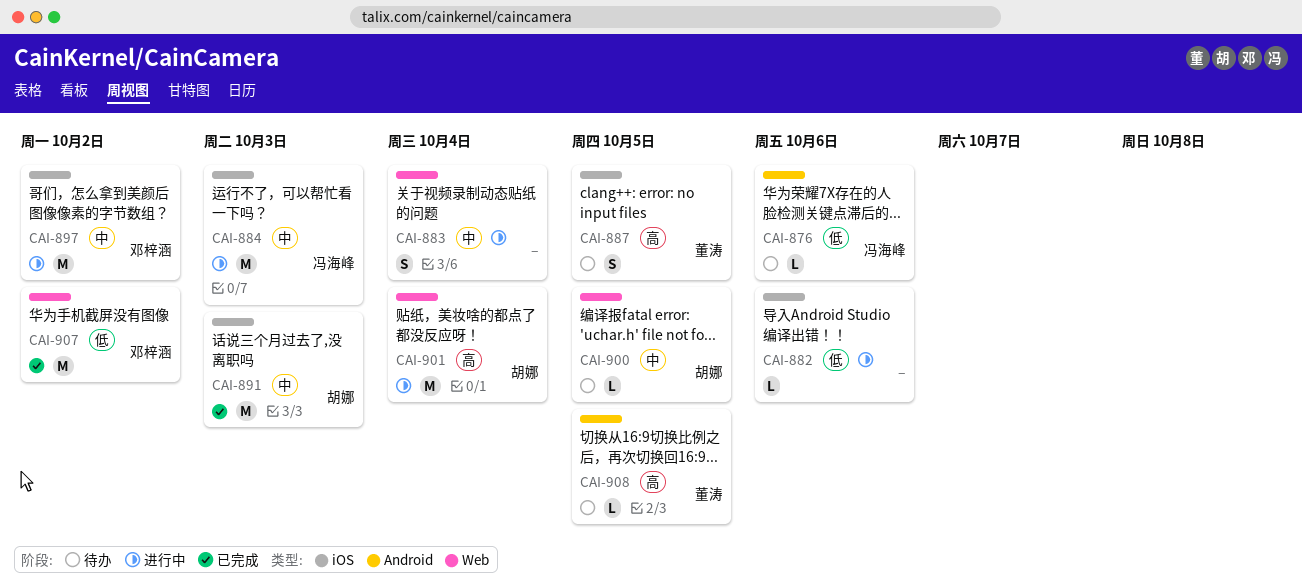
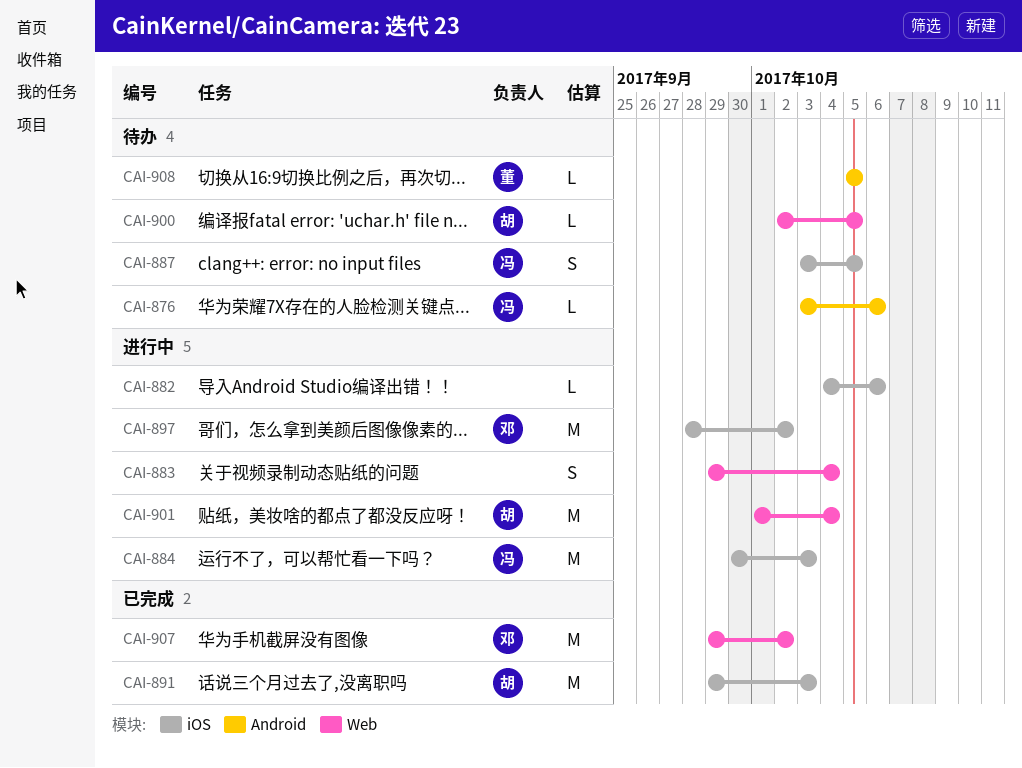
CAI-887, owner: 董涛 -> 冯海峰

